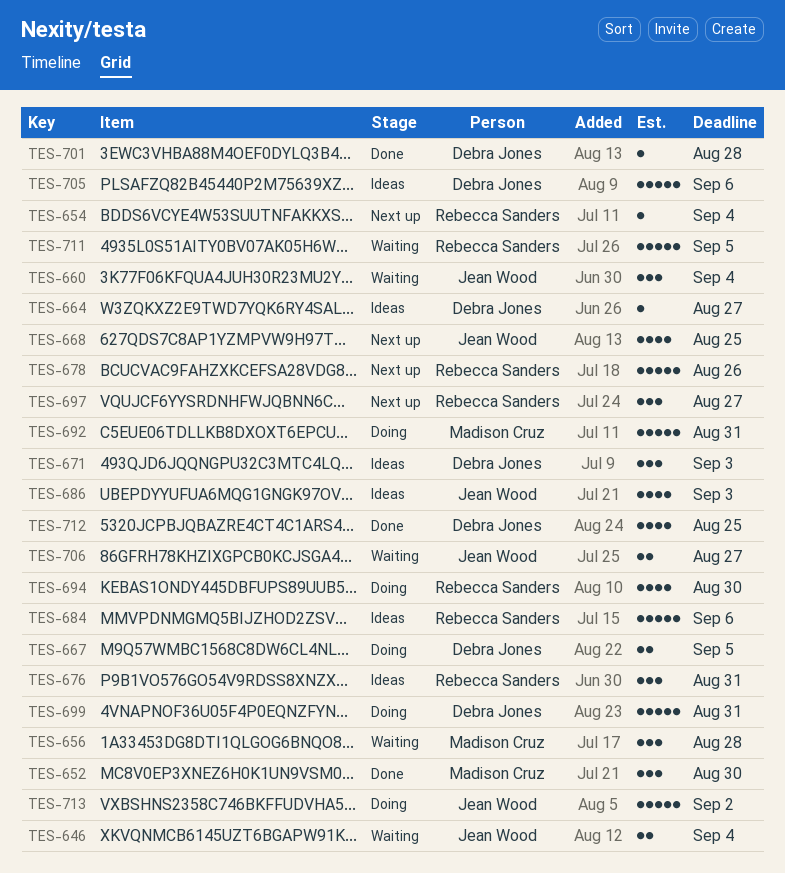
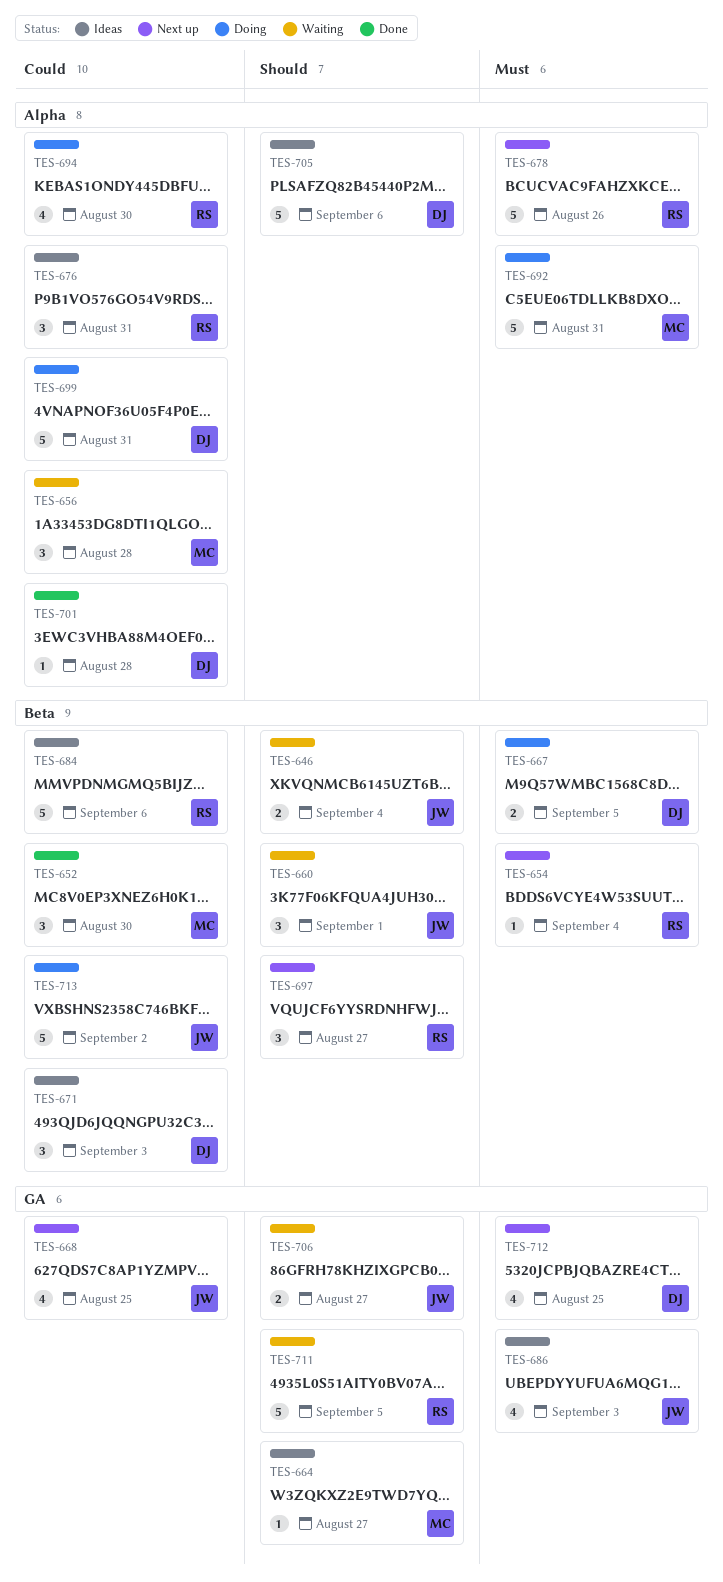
TES-660, due: Sep 4 -> Sep 1
TES-664, owner: Debra Jones -> Madison Cruz
TES-712, status: Done -> Next up

